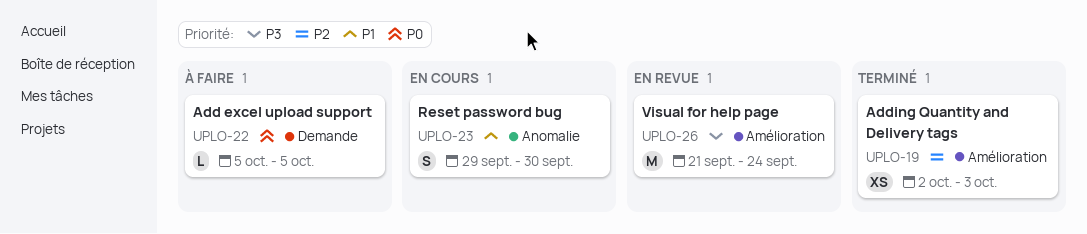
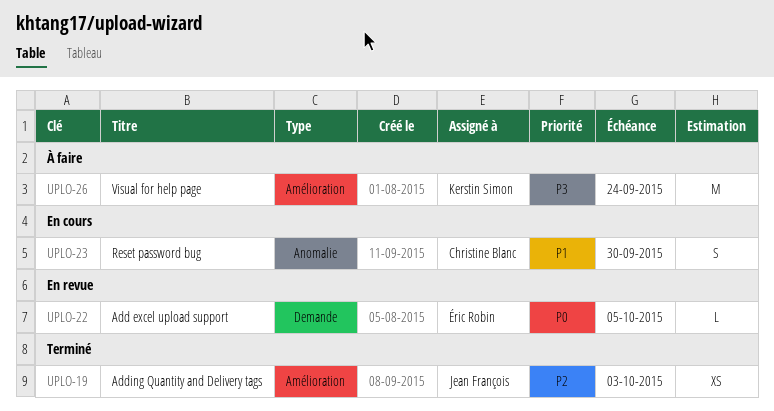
UPLO-22, status: À faire -> En revue
UPLO-26, status: En revue -> À faire

